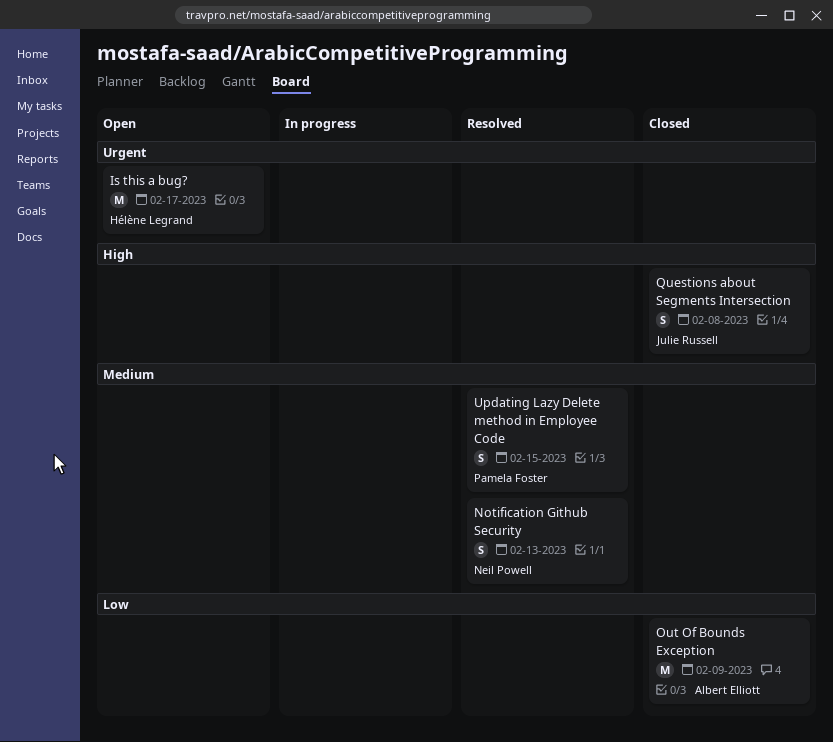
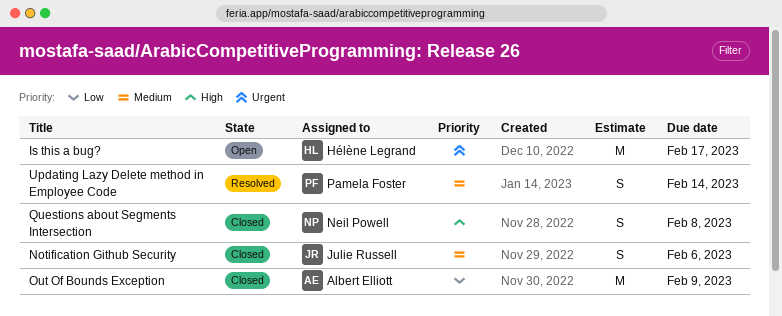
Notification Github Security, status: Resolved -> Closed
Notification Github Security, owner: Neil Powell -> Julie Russell
Notification Github Security, due: Feb 13 -> Feb 6
Questions about Segments Intersection, owner: Julie Russell -> Neil Powell
Updating Lazy Delete method in Employee Code, due: Feb 15 -> Feb 14

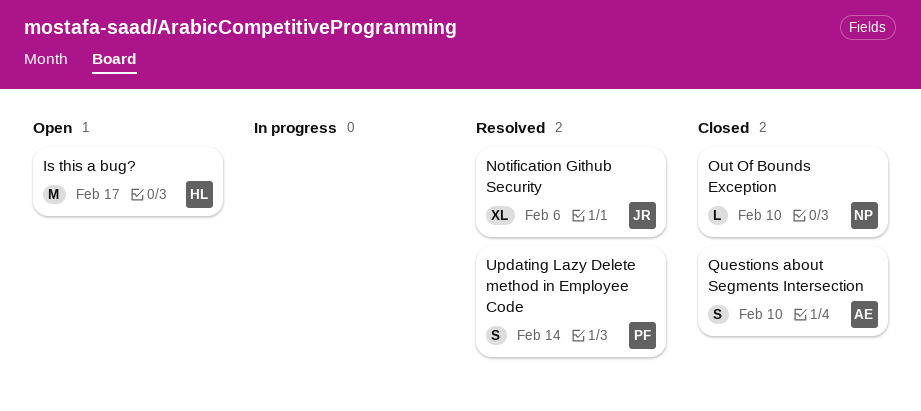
Notification Github Security, status: Closed -> Resolved
Notification Github Security, estimate: S -> XL
Out Of Bounds Exception, owner: Albert Elliott -> Neil Powell
Out Of Bounds Exception, estimate: M -> L
Out Of Bounds Exception, due: Feb 9 -> Feb 10
Questions about Segments Intersection, owner: Neil Powell -> Albert Elliott
Questions about Segments Intersection, due: Feb 8 -> Feb 10

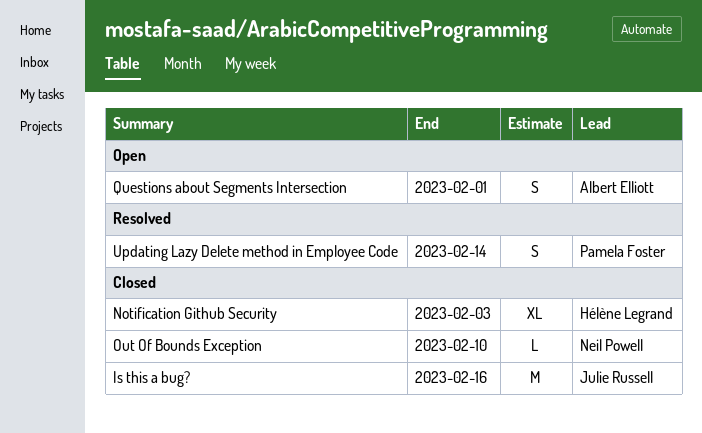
Is this a bug?, status: Open -> Closed
Is this a bug?, owner: Hélène Legrand -> Julie Russell
Is this a bug?, due: Feb 17 -> Feb 16
Notification Github Security, status: Resolved -> Closed
Notification Github Security, owner: Julie Russell -> Hélène Legrand
Notification Github Security, due: Feb 6 -> Feb 3
Questions about Segments Intersection, status: Closed -> Open
Questions about Segments Intersection, due: Feb 10 -> Feb 1

